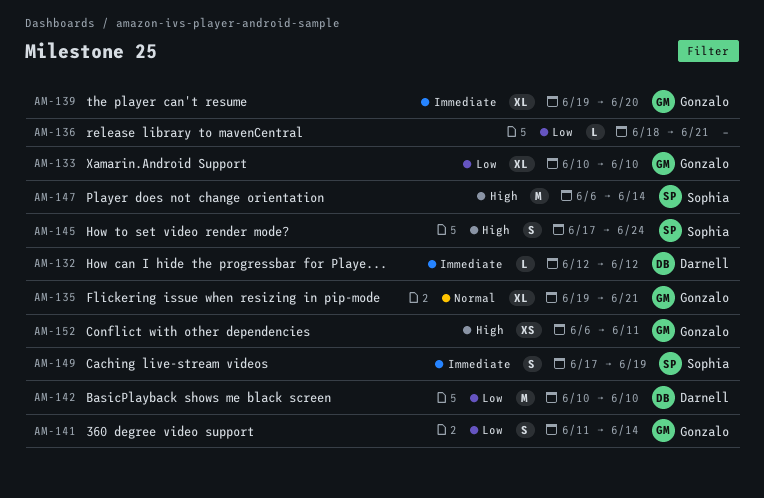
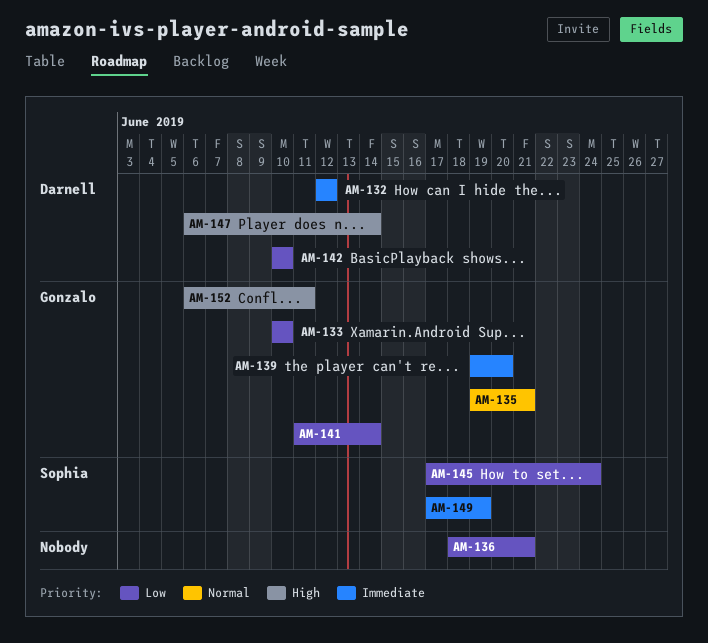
AM-145, priority: High -> Low
AM-147, owner: Sophia -> Darnell

